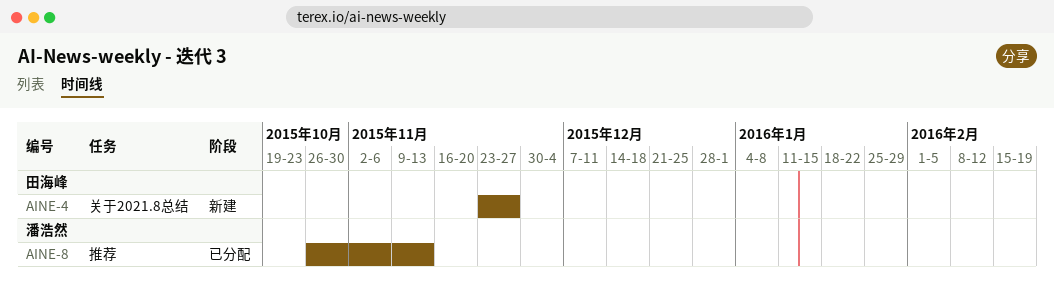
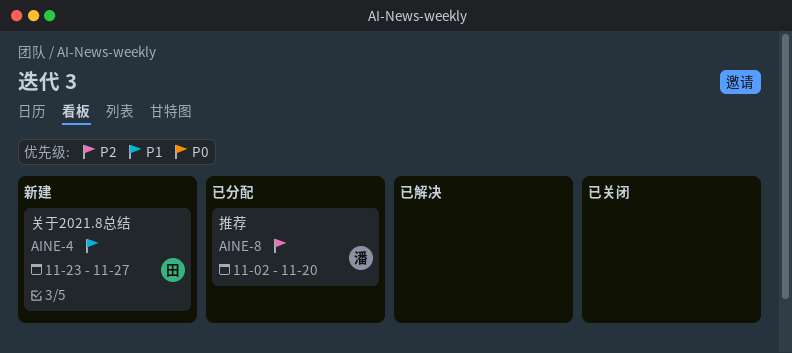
AINE-8, start: Oct 26 -> Nov 2
AINE-8, due: Nov 13 -> Nov 20

